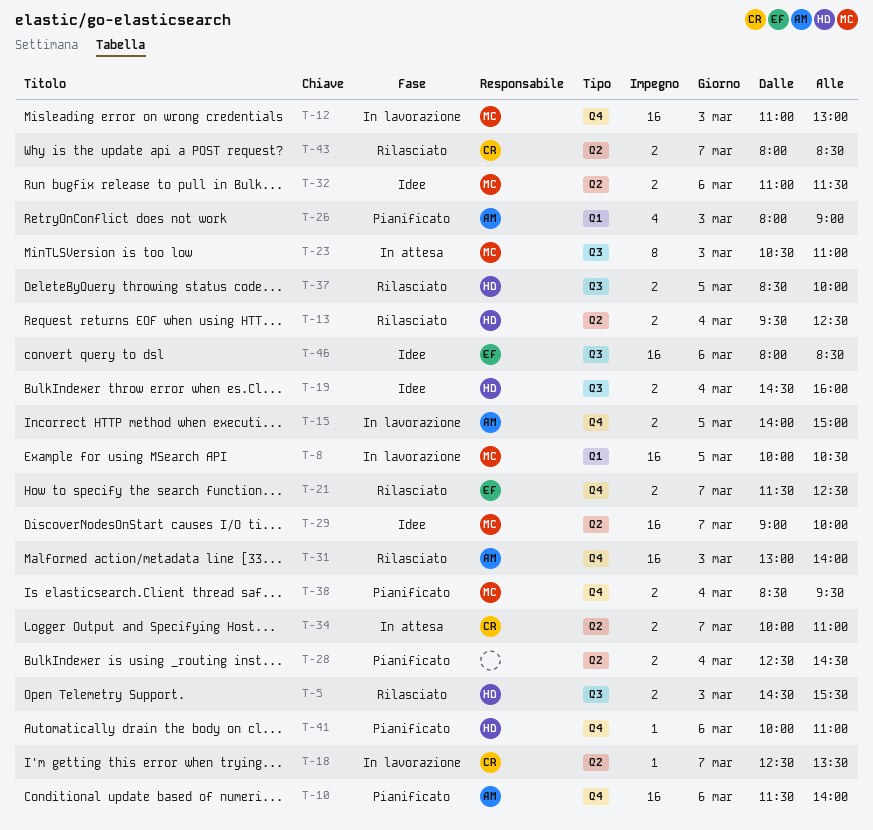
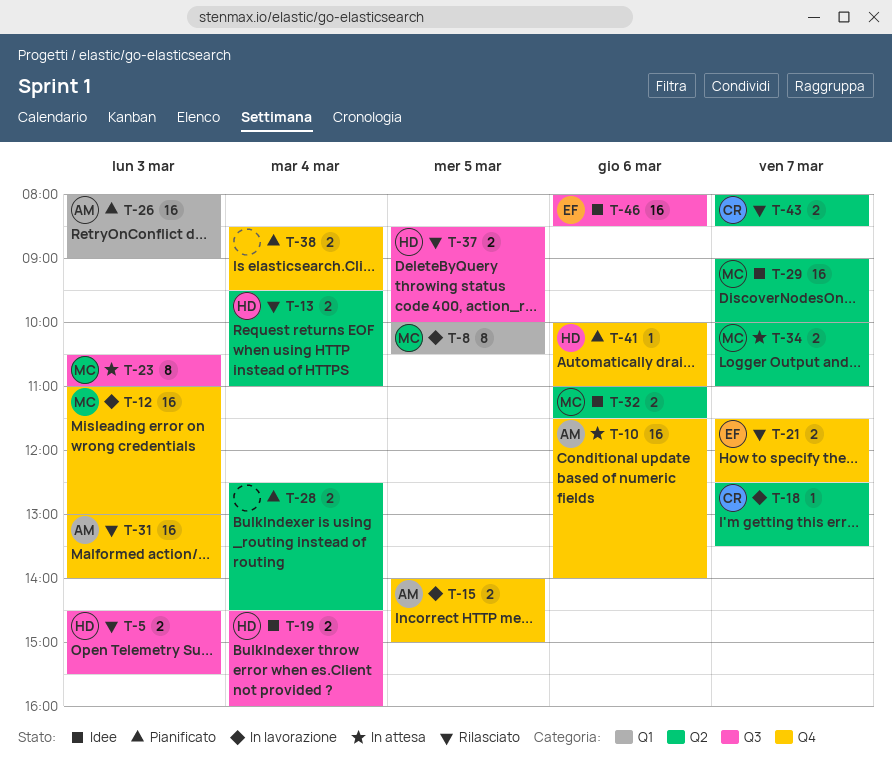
T-8, estimate: 16 -> 8
T-10, status: Pianificato -> In attesa
T-13, ends: 12:30 -> 11:00
T-26, estimate: 4 -> 16
T-34, owner: CR -> MC
T-38, owner: MC -> none

